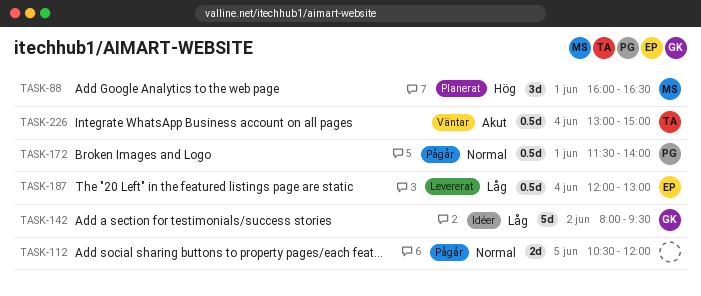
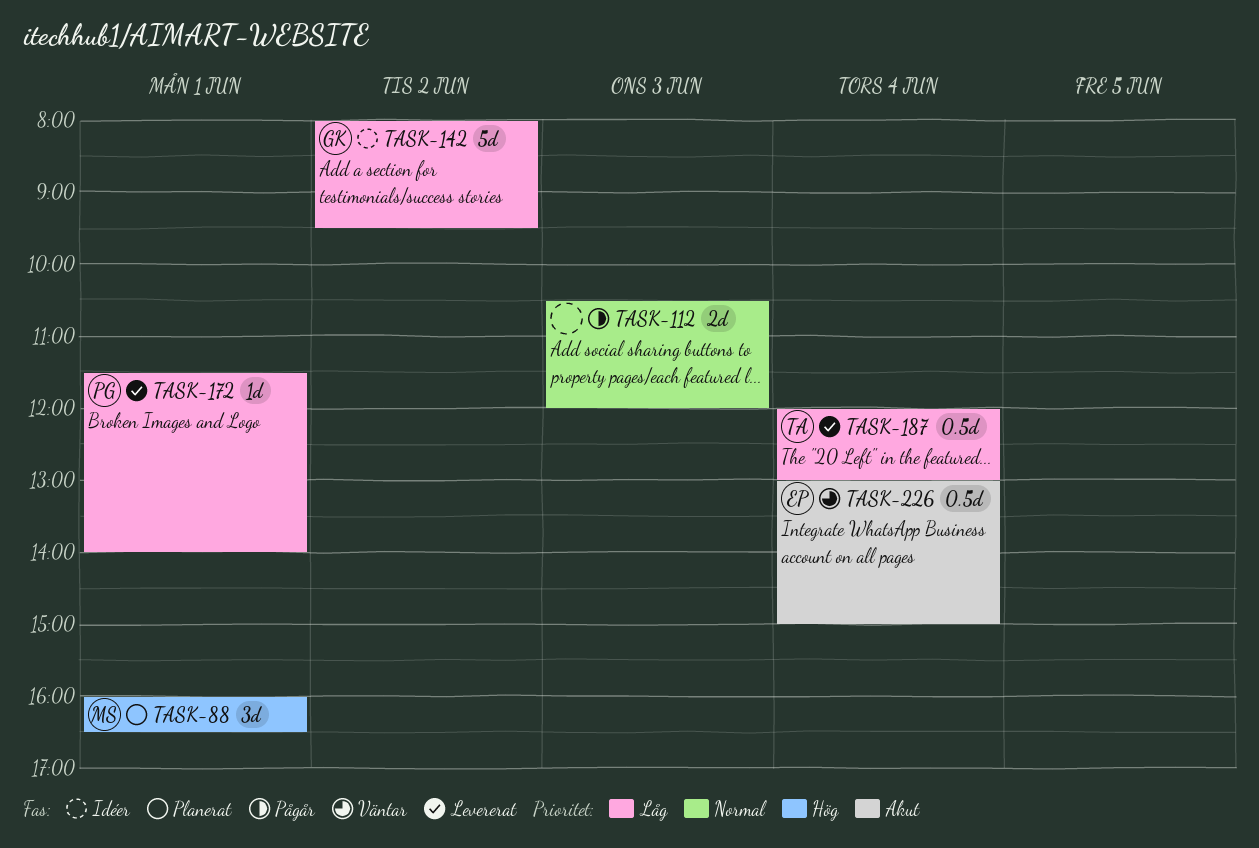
TASK-112, day: Jun 5 -> Jun 3
TASK-172, status: Pågår -> Levererat
TASK-172, priority: Normal -> Låg
TASK-172, estimate: 0.5d -> 1d
TASK-187, owner: EP -> TA
TASK-226, owner: TA -> EP

